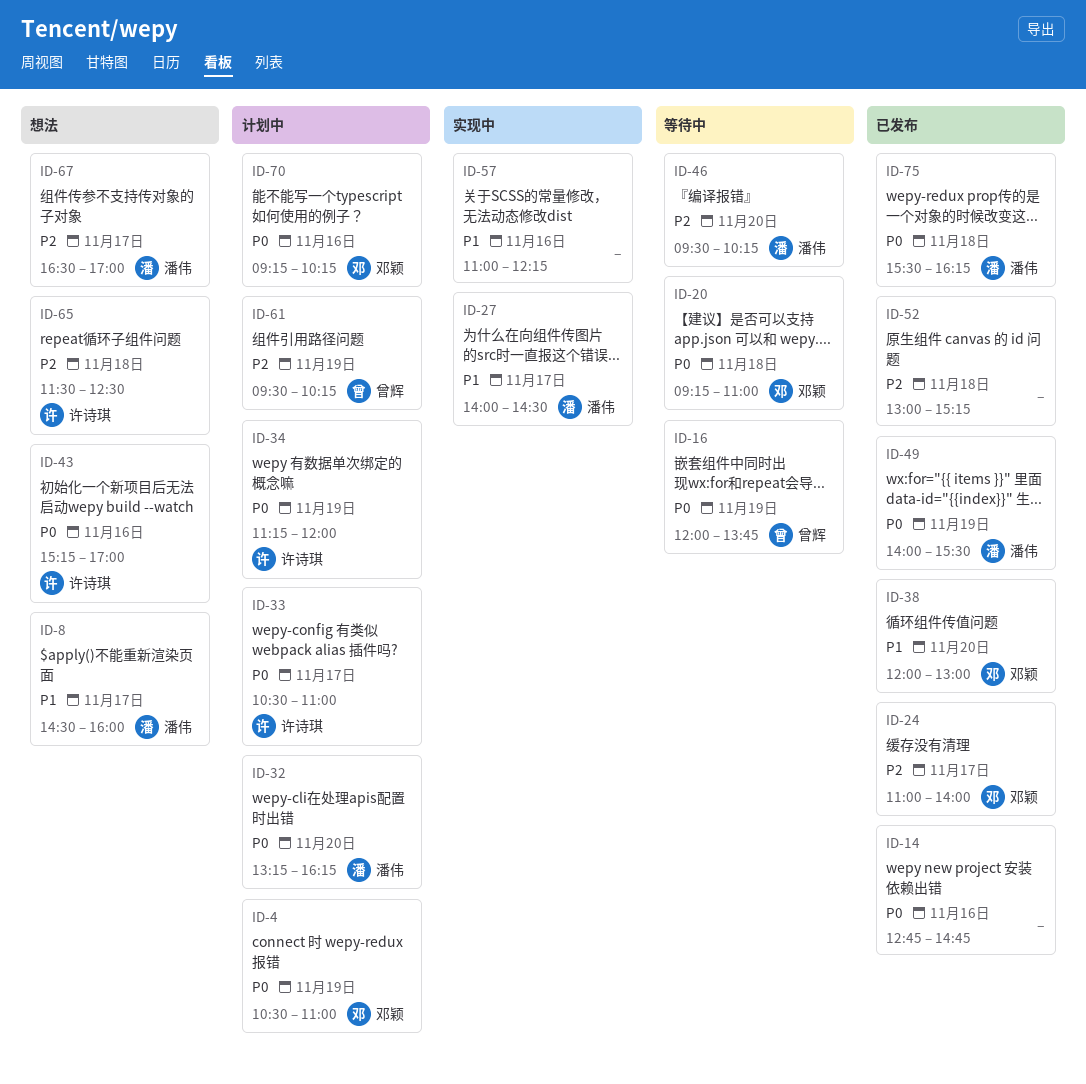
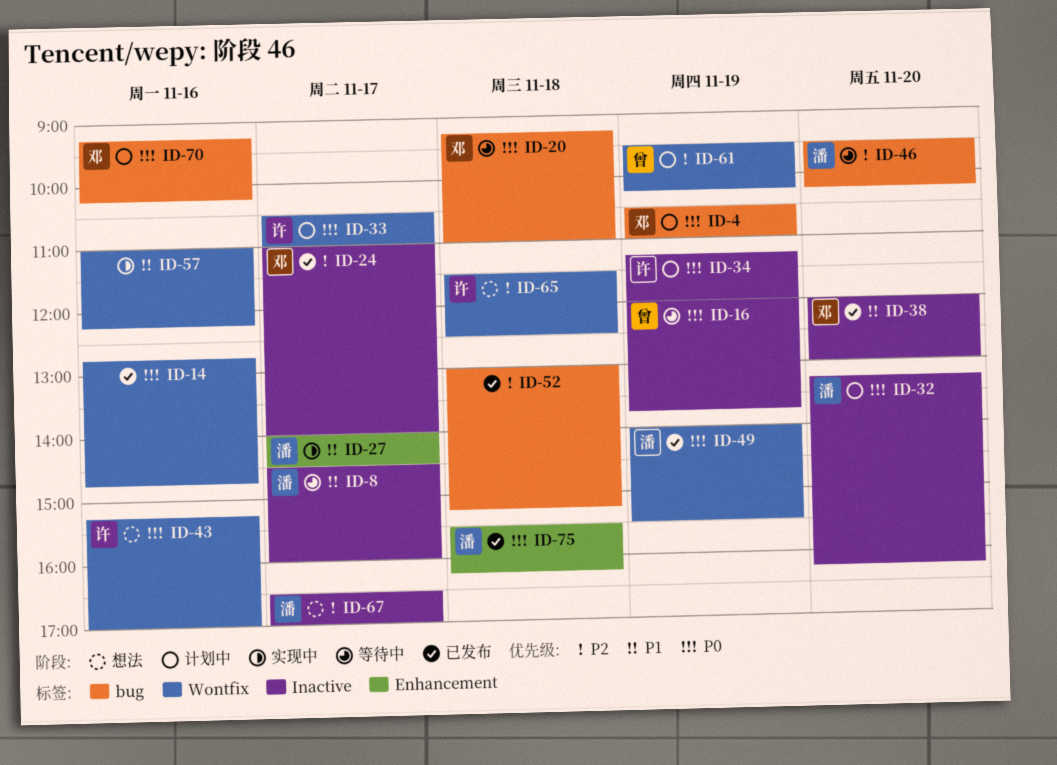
ID-8, status: 想法 -> 等待中

